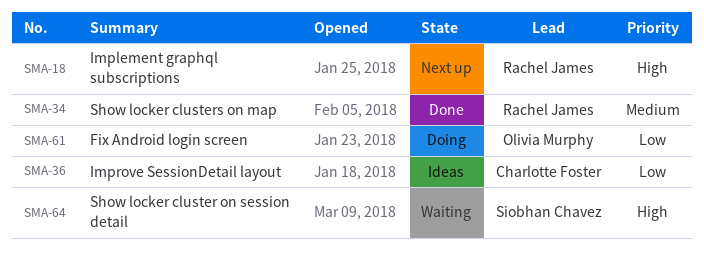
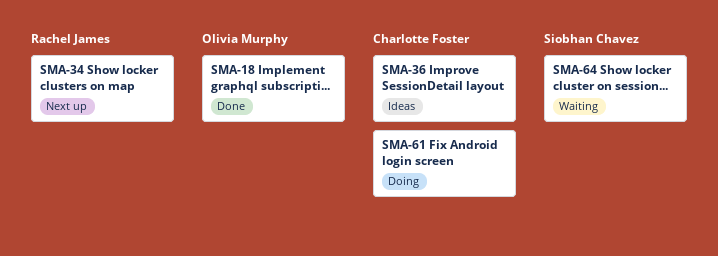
SMA-18, status: Next up -> Done
SMA-18, owner: Rachel James -> Olivia Murphy
SMA-34, status: Done -> Next up
SMA-61, owner: Olivia Murphy -> Charlotte Foster

